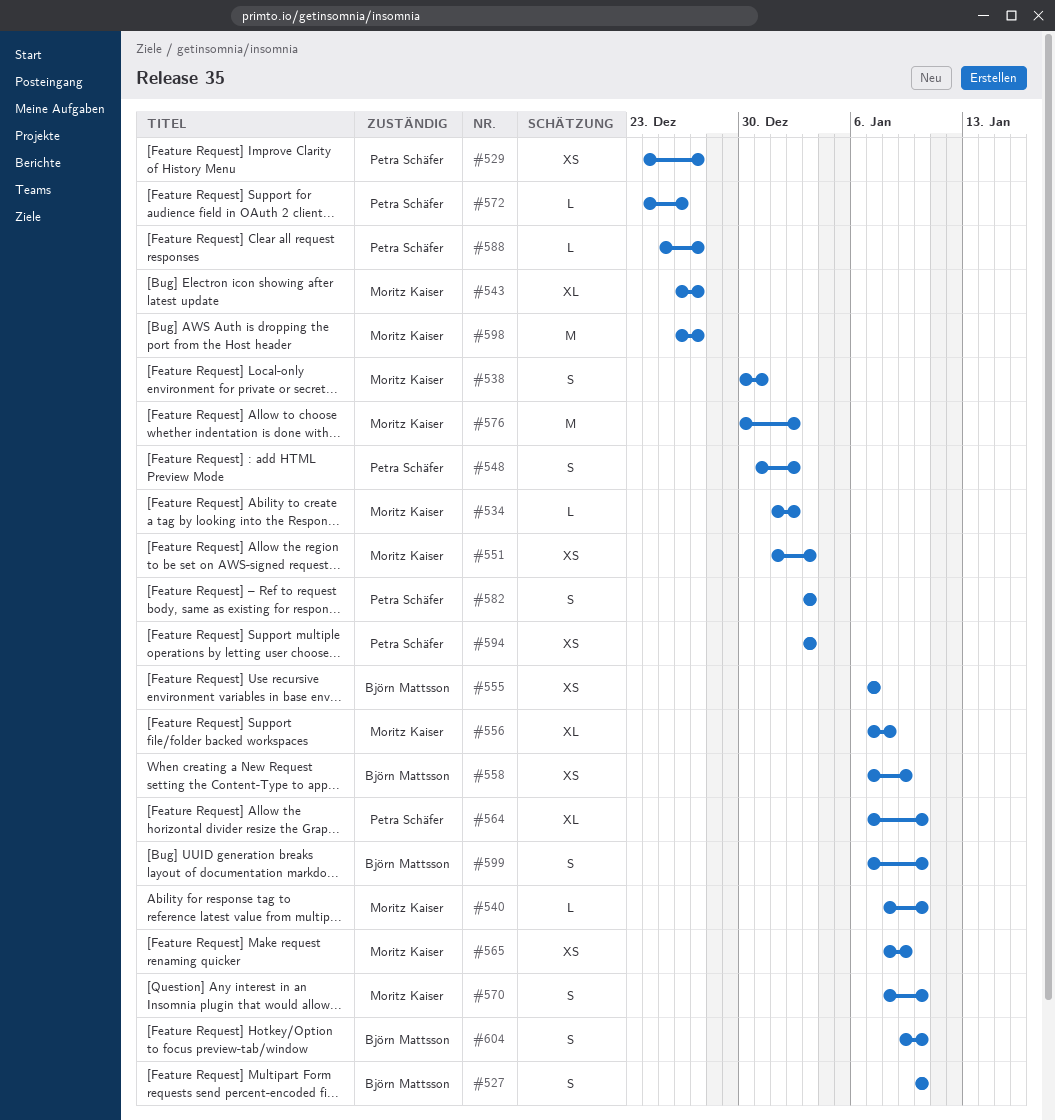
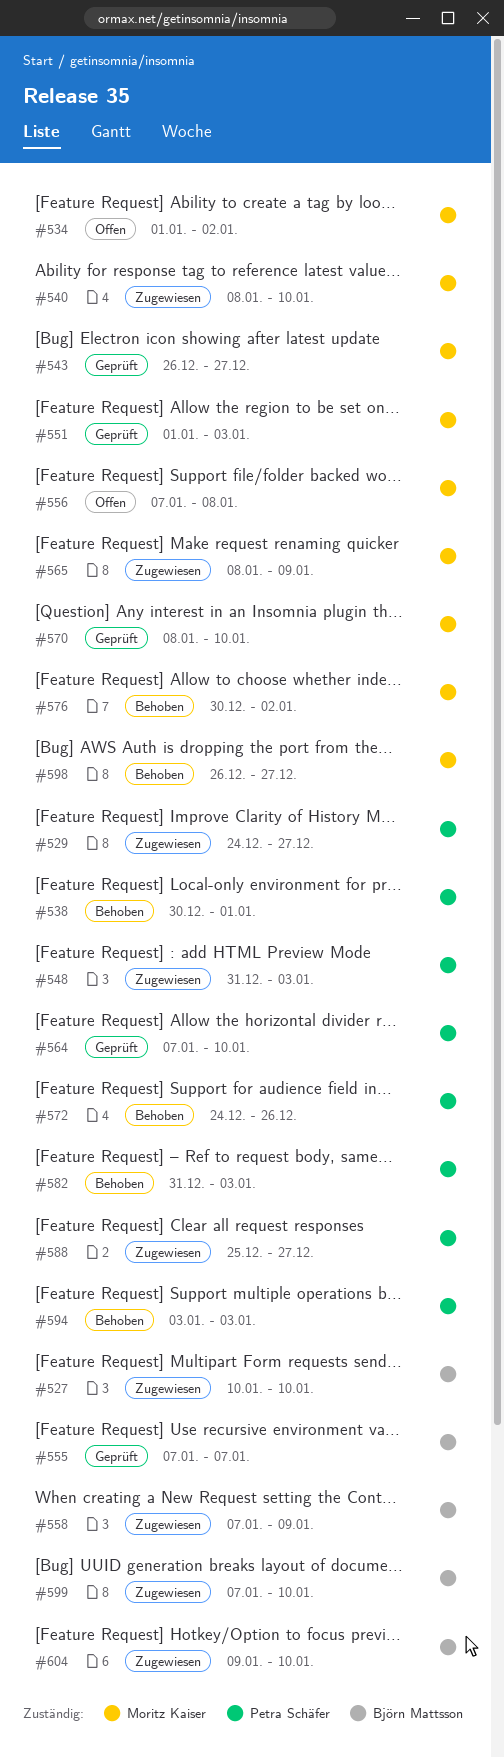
#538, owner: Moritz Kaiser -> Petra Schäfer
#538, due: Dec 31 -> Jan 1
#548, due: Jan 2 -> Jan 3
#582, start: Jan 3 -> Dec 31

